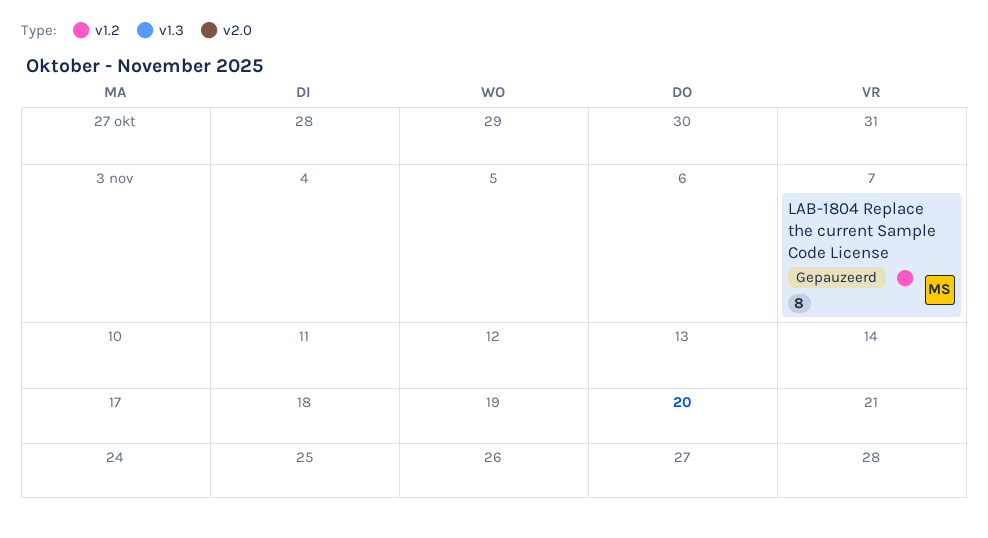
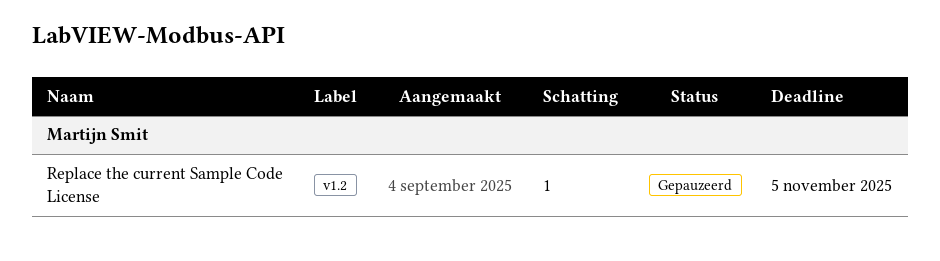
Replace the current Sample Code License, estimate: 8 -> 1
Replace the current Sample Code License, due: Nov 7 -> Nov 5

